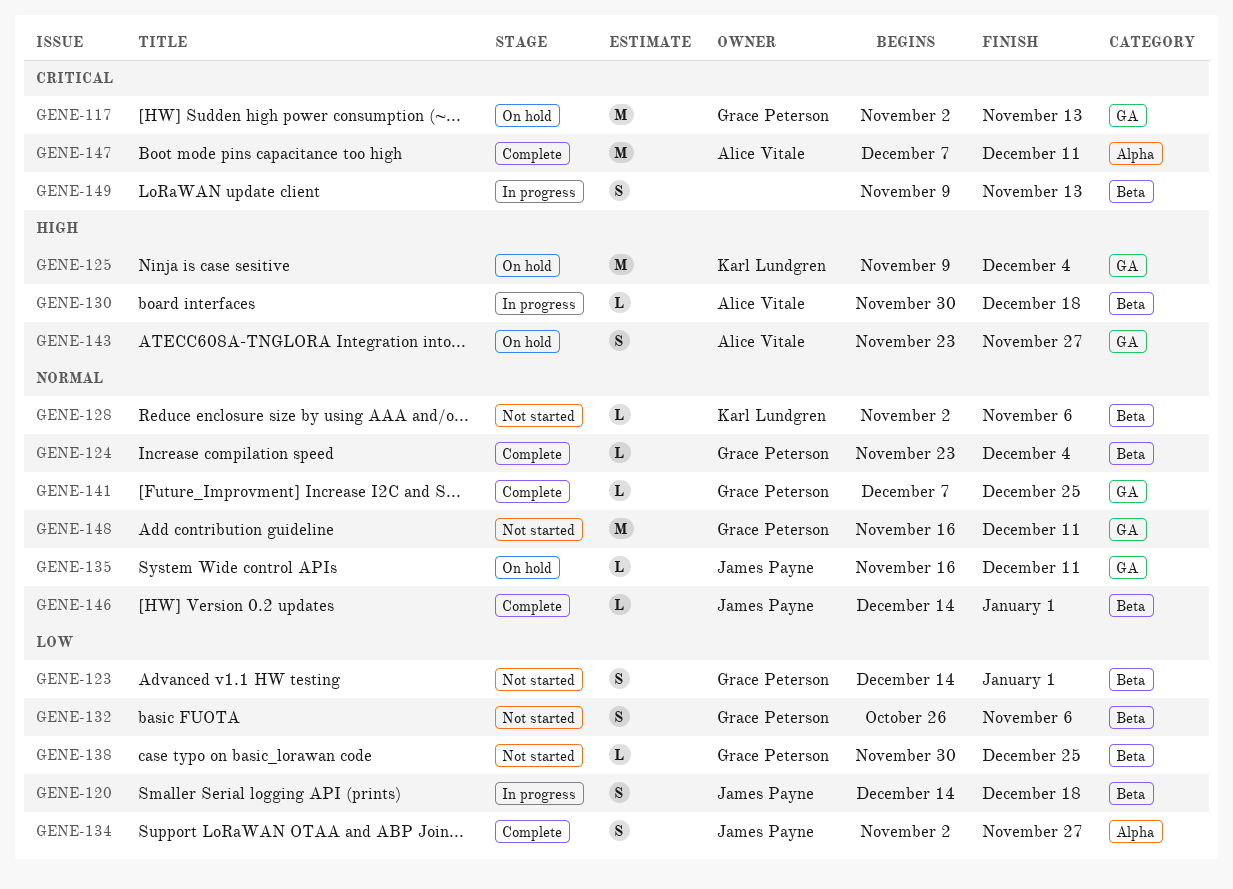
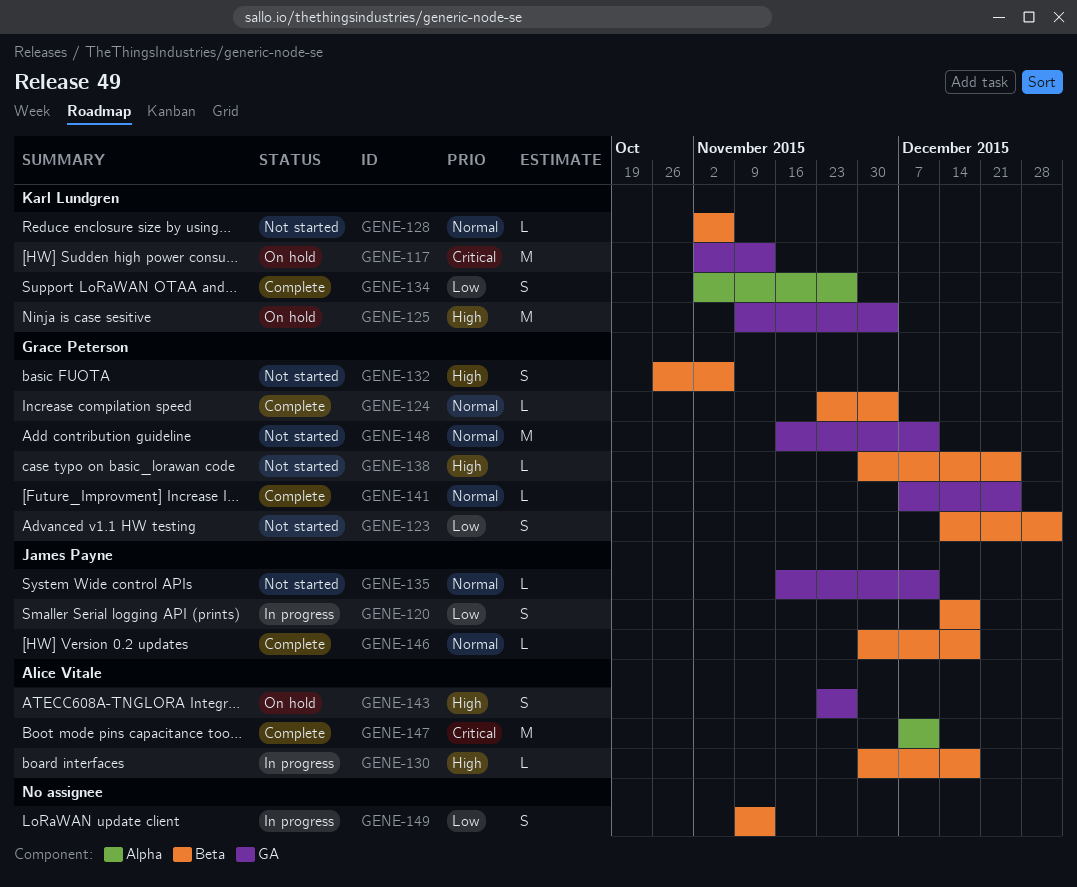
GENE-117, owner: Grace Peterson -> Karl Lundgren
GENE-132, priority: Low -> High
GENE-134, owner: James Payne -> Karl Lundgren
GENE-135, status: On hold -> Not started
GENE-138, priority: Low -> High
GENE-146, start: Dec 14 -> Nov 30
GENE-146, due: Jan 1 -> Dec 18
GENE-149, priority: Critical -> Low

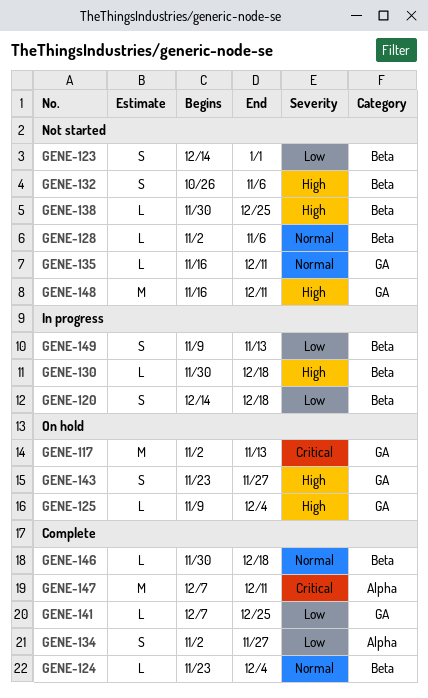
GENE-125, estimate: M -> L
GENE-141, priority: Normal -> Low
GENE-148, priority: Normal -> High

